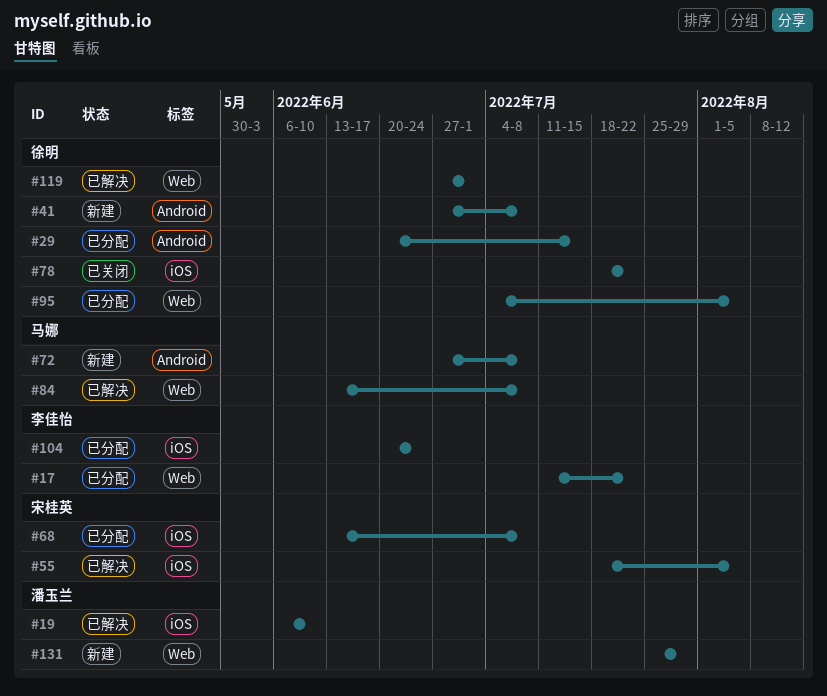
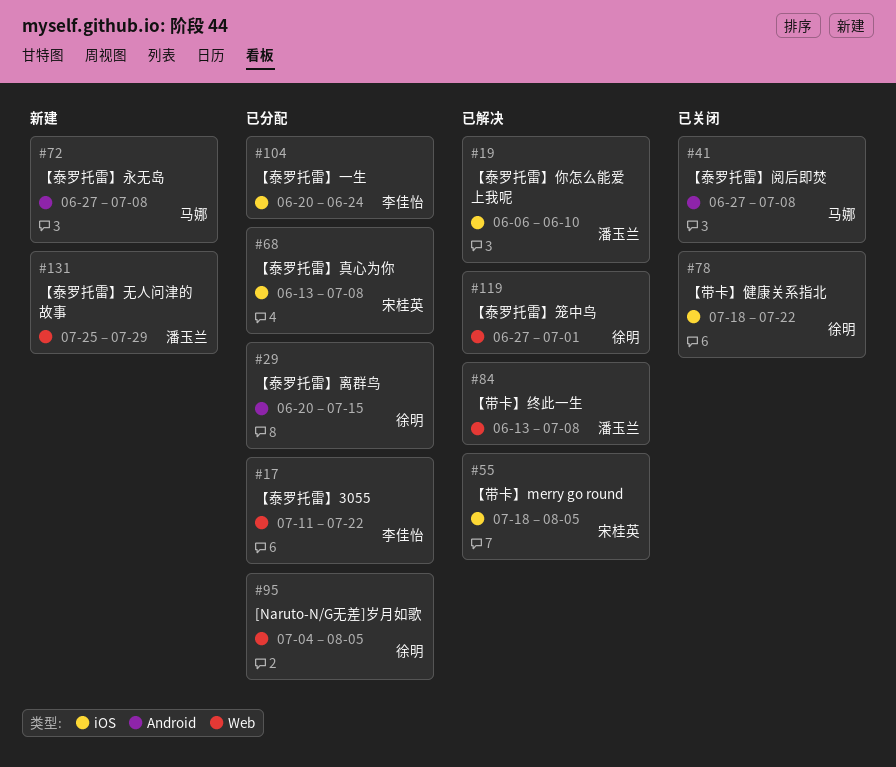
#41, status: 新建 -> 已关闭
#41, owner: 徐明 -> 马娜
#84, owner: 马娜 -> 潘玉兰

